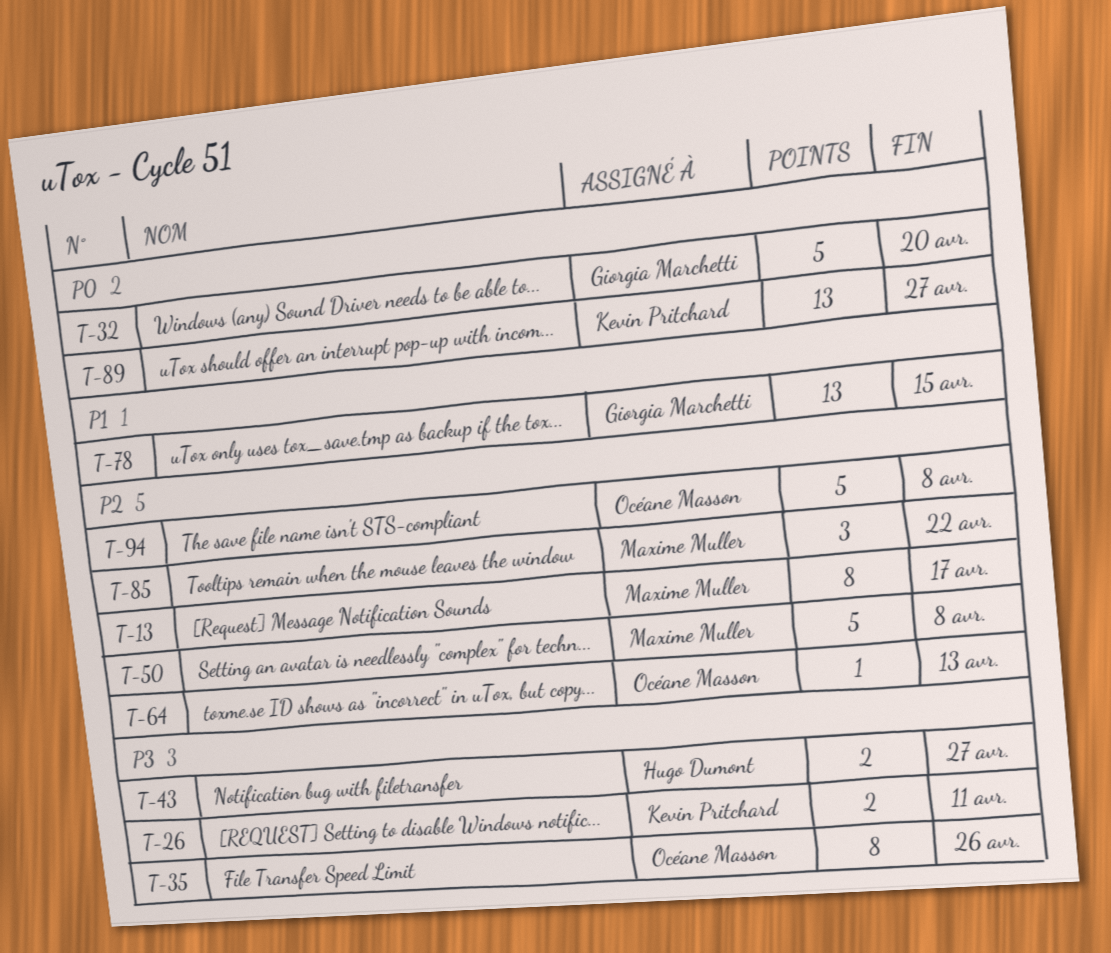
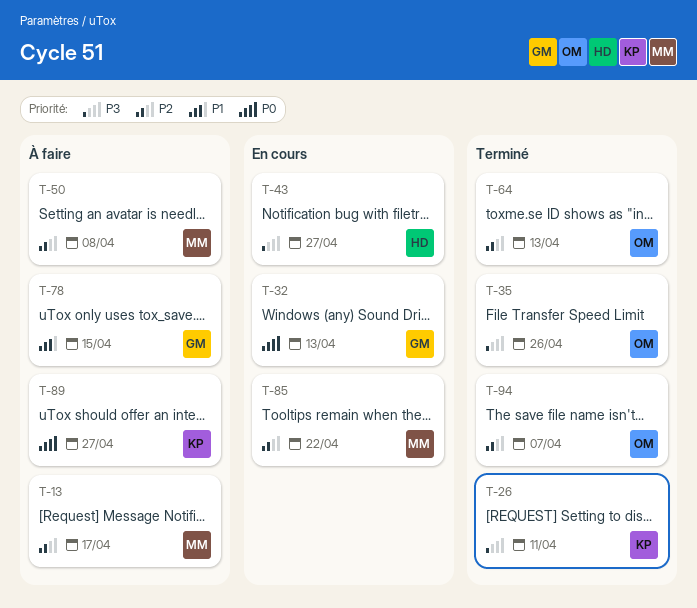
T-32, due: Apr 20 -> Apr 13
T-94, due: Apr 8 -> Apr 7

